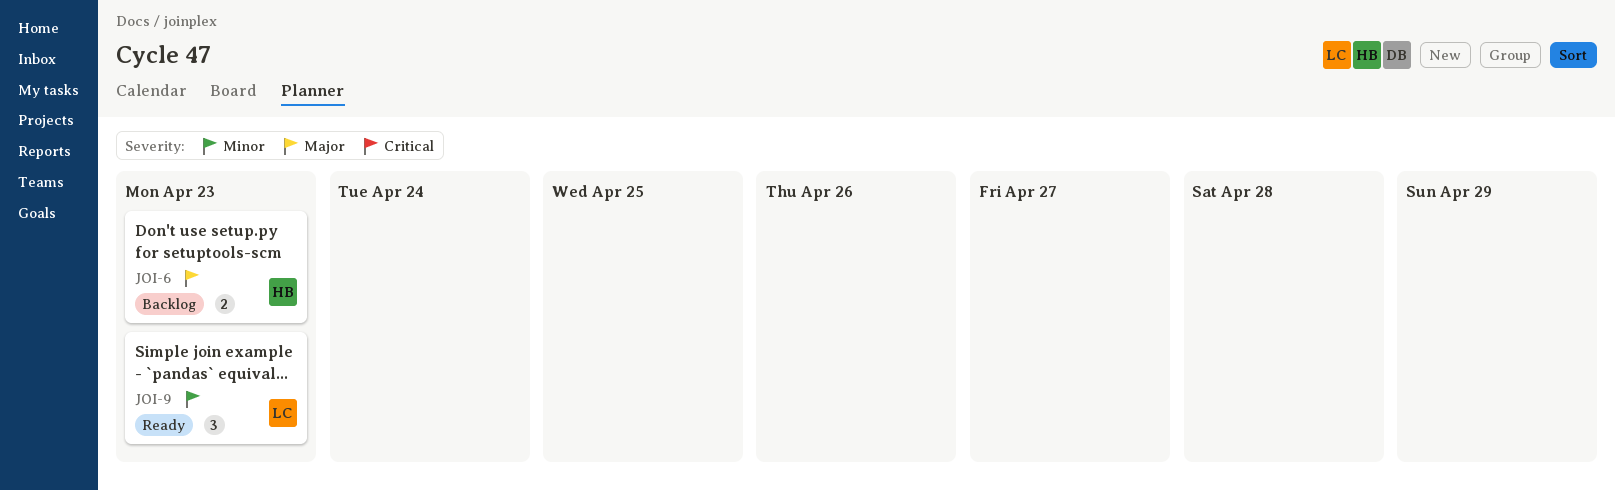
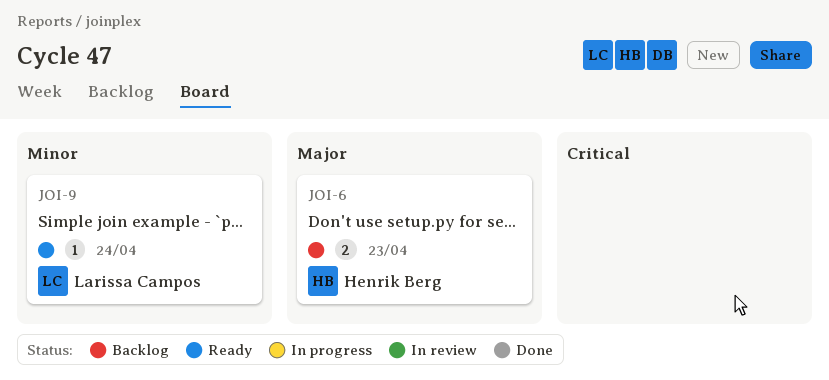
JOI-9, estimate: 3 -> 1
JOI-9, due: Apr 23 -> Apr 24

